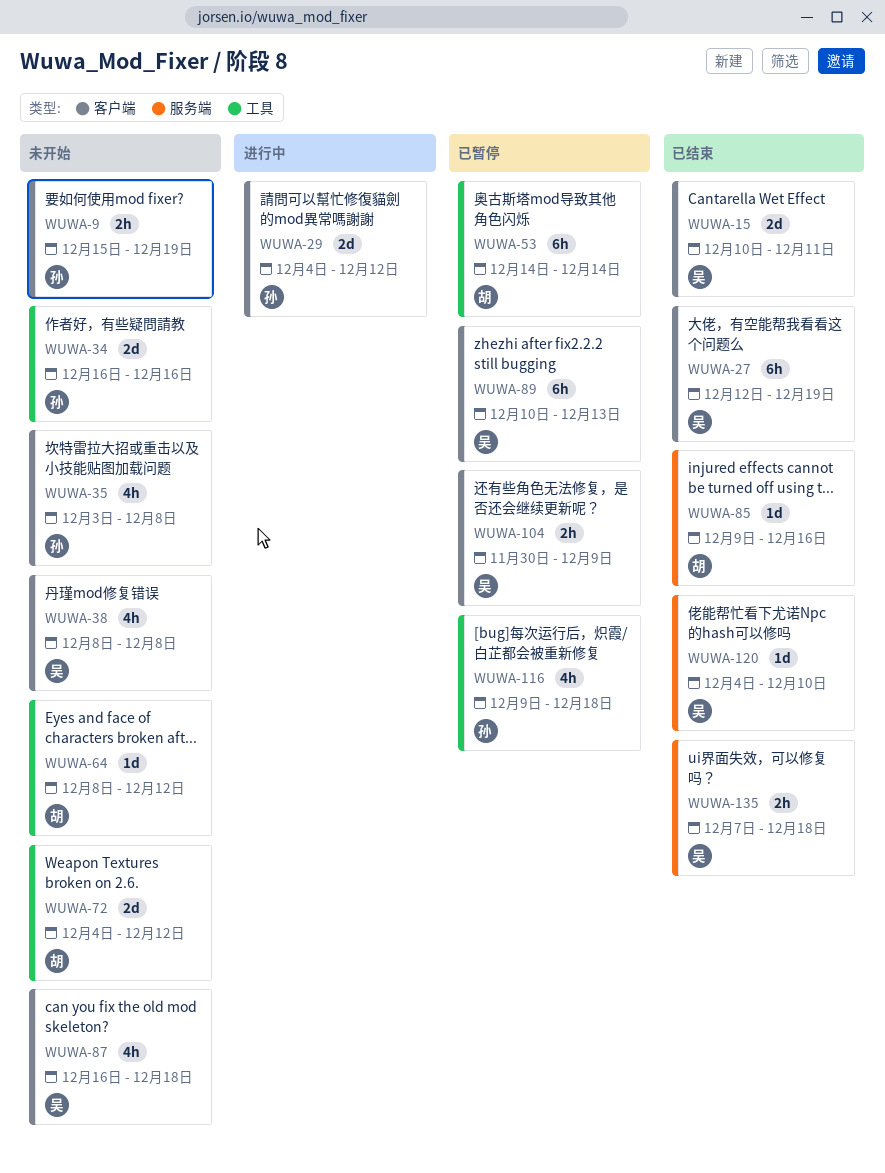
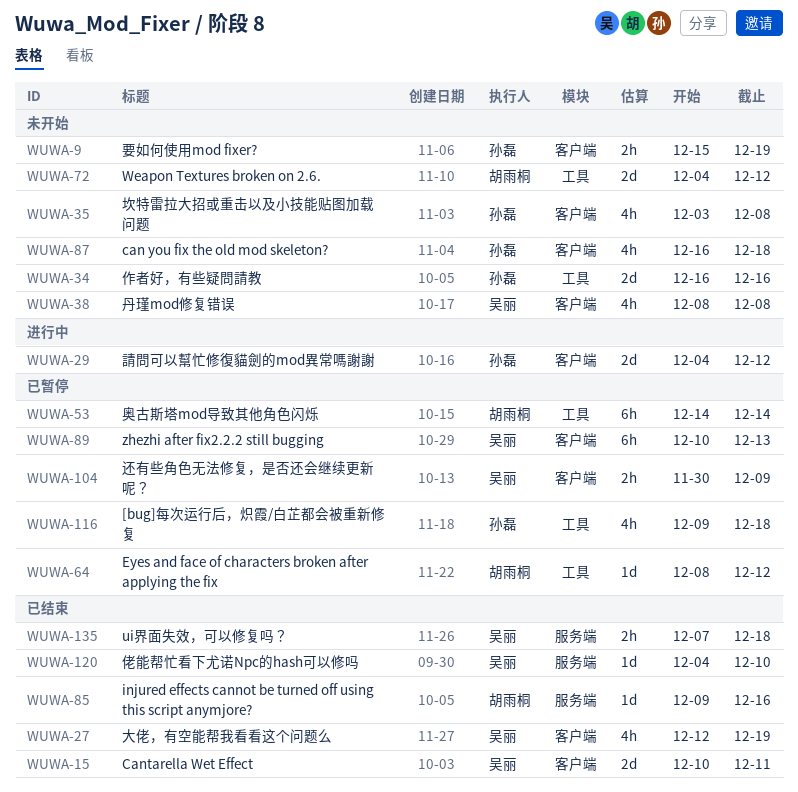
WUWA-27, estimate: 6h -> 4h
WUWA-64, status: 未开始 -> 已暂停
WUWA-87, owner: 吴丽 -> 孙磊

